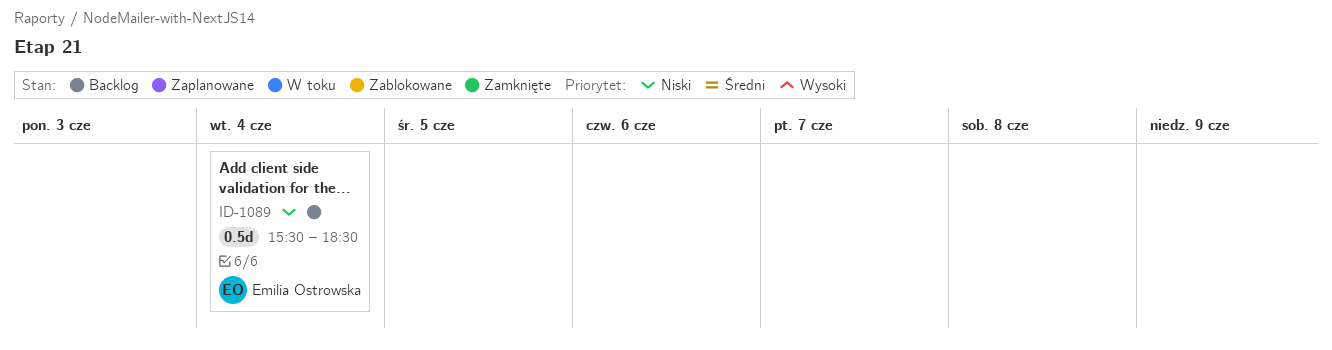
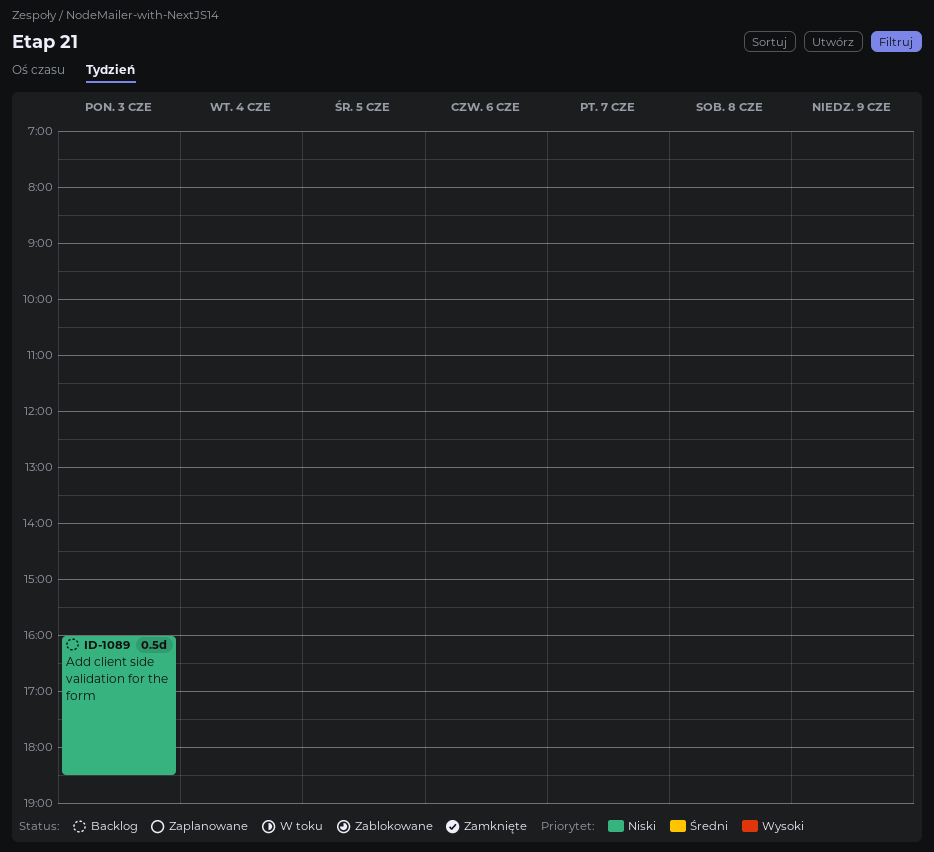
ID-1089, day: Jun 4 -> Jun 3
ID-1089, begins: 15:30 -> 16:00

